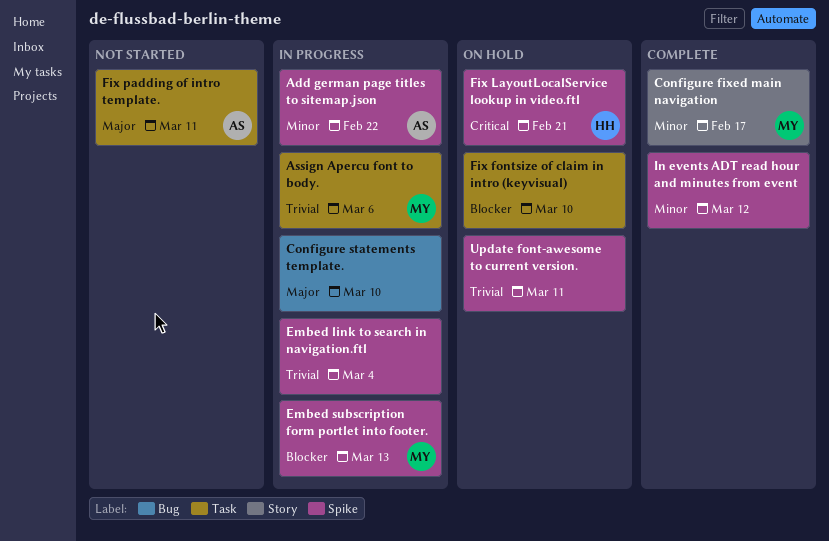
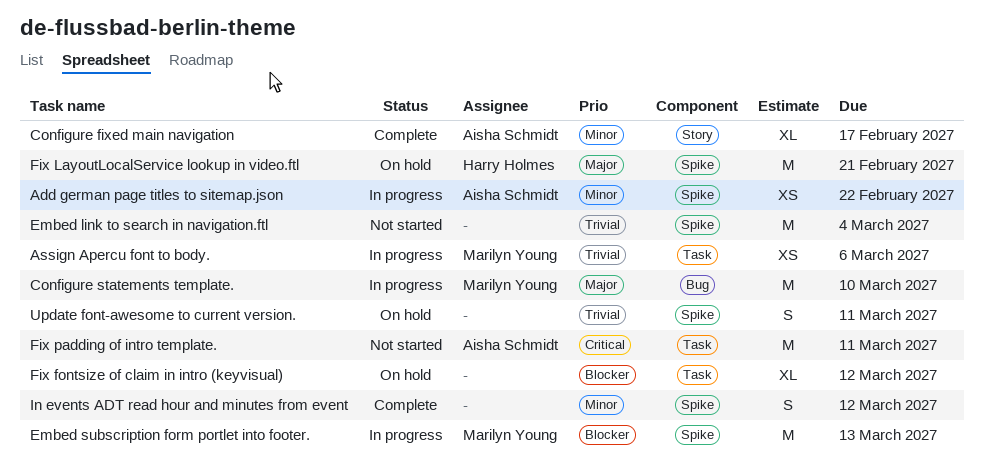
Configure fixed main navigation, owner: Marilyn Young -> Aisha Schmidt
Configure statements template., owner: none -> Marilyn Young
Embed link to search in navigation.ftl, status: In progress -> Not started
Fix fontsize of claim in intro (keyvisual), due: Mar 10 -> Mar 12
Fix LayoutLocalService lookup in video.ftl, priority: Critical -> Major
Fix padding of intro template., priority: Major -> Critical

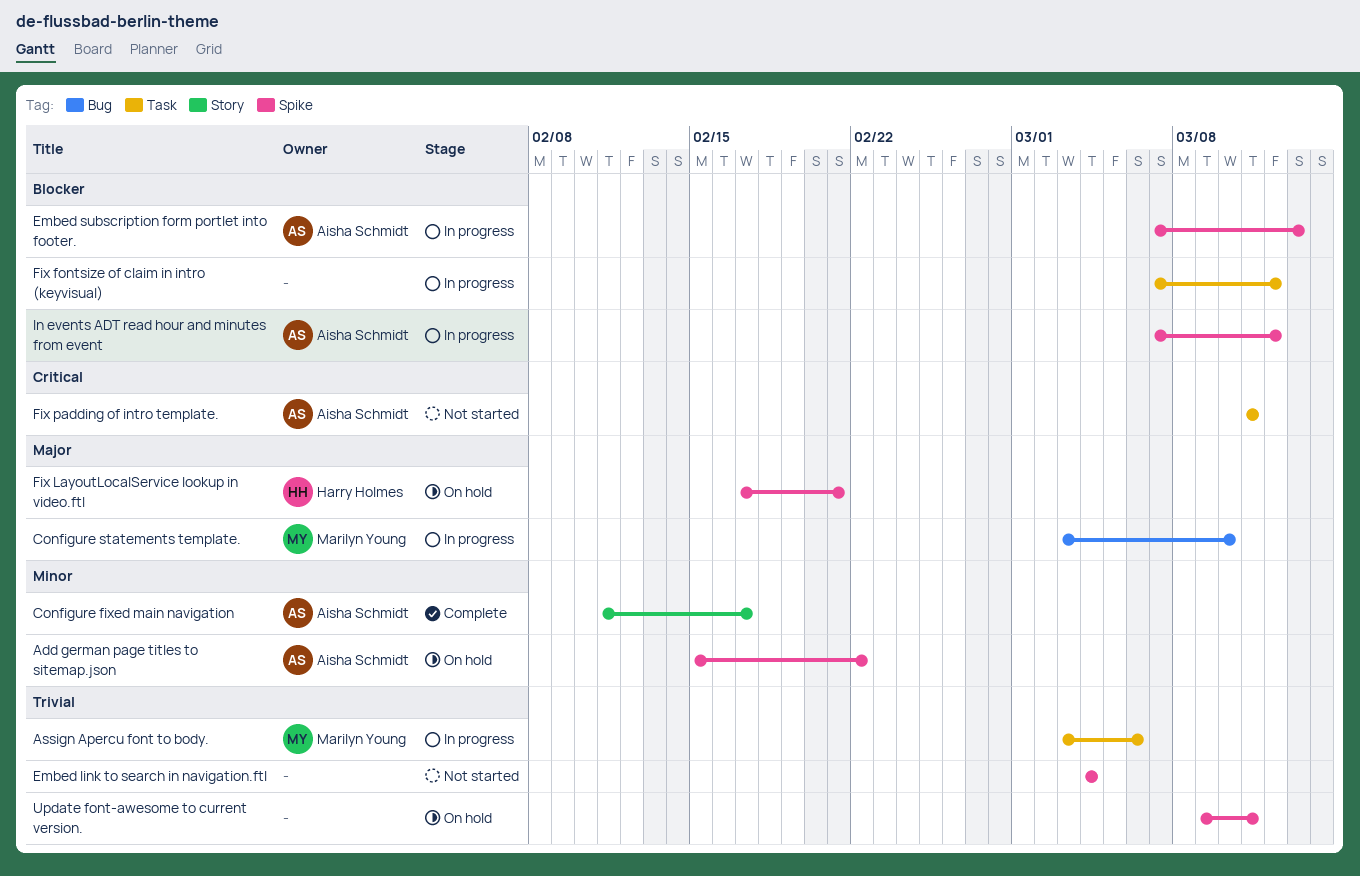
Add german page titles to sitemap.json, status: In progress -> On hold
Embed subscription form portlet into footer., owner: Marilyn Young -> Aisha Schmidt
Fix fontsize of claim in intro (keyvisual), status: On hold -> In progress
In events ADT read hour and minutes from event, status: Complete -> In progress
In events ADT read hour and minutes from event, owner: none -> Aisha Schmidt
In events ADT read hour and minutes from event, priority: Minor -> Blocker

